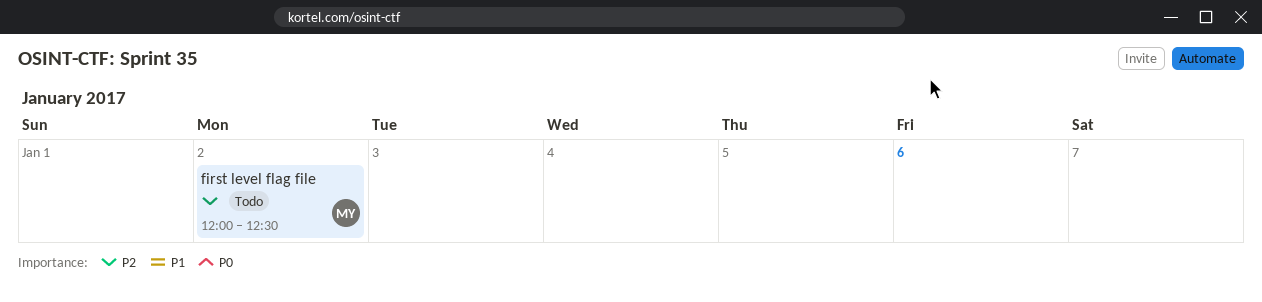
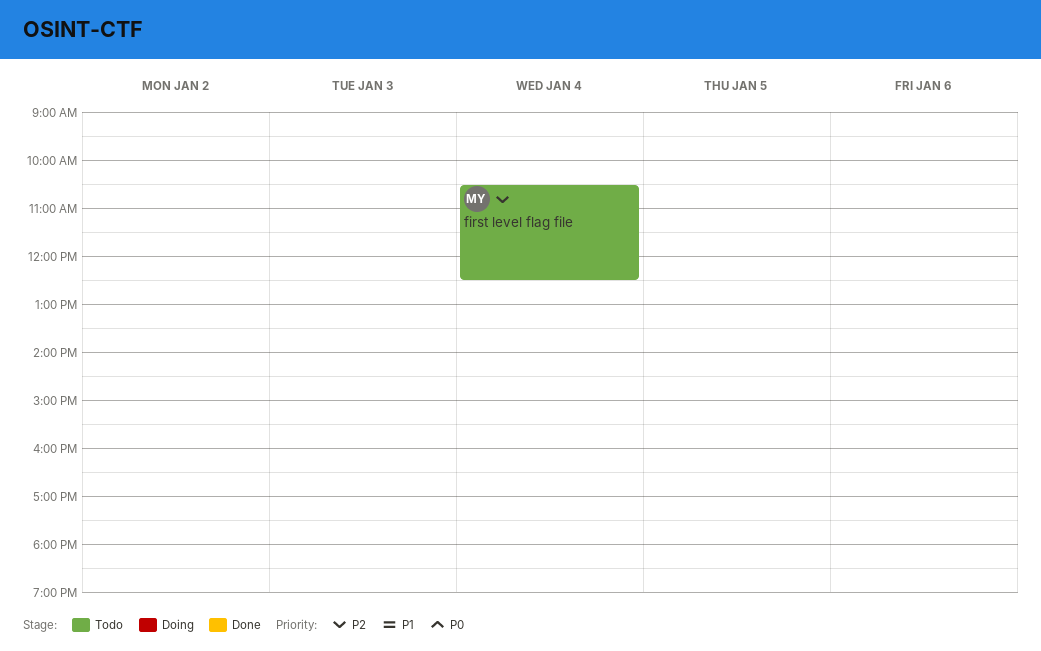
first level flag file, day: Jan 2 -> Jan 4
first level flag file, begins: 12:00 -> 10:30

